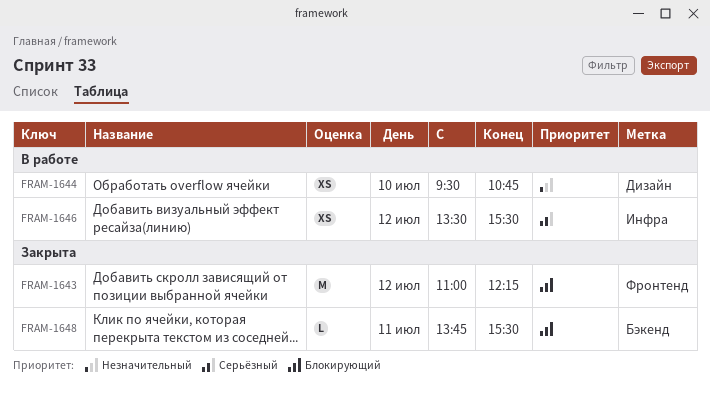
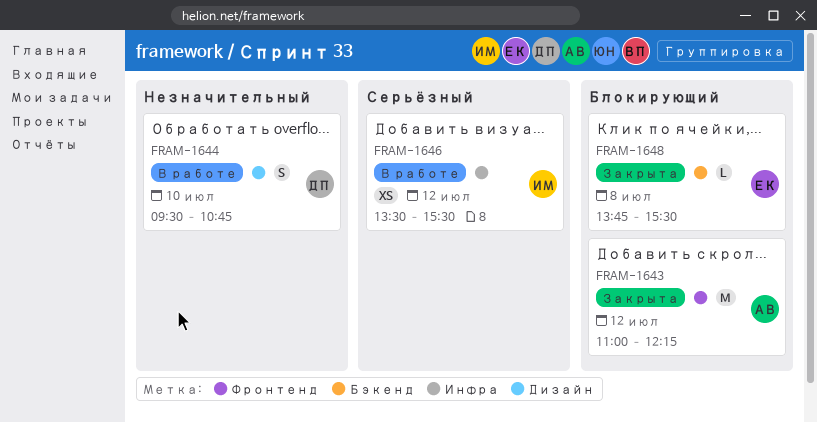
FRAM-1644, estimate: XS -> S
FRAM-1648, day: Jul 11 -> Jul 8

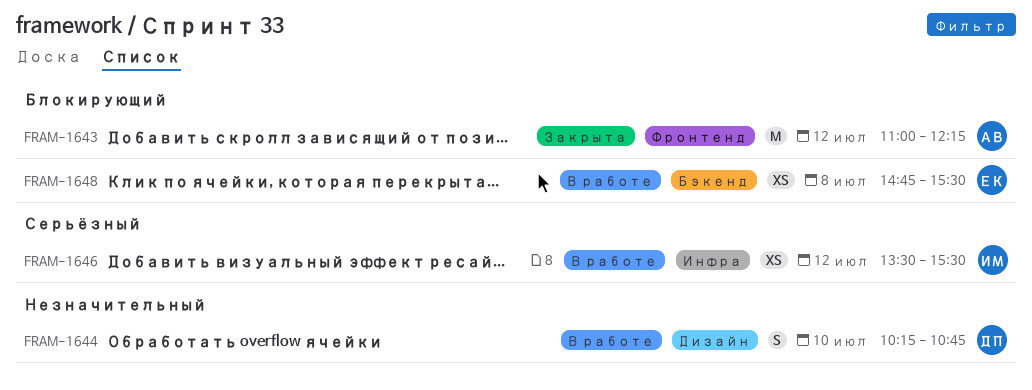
FRAM-1644, begins: 09:30 -> 10:15
FRAM-1648, status: Закрыта -> В работе
FRAM-1648, estimate: L -> XS
FRAM-1648, begins: 13:45 -> 14:45

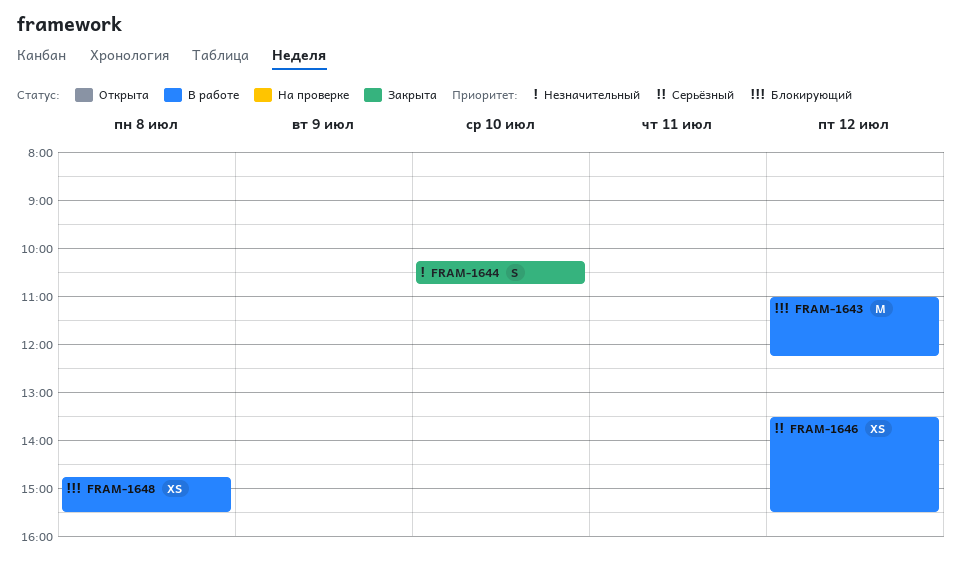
FRAM-1643, status: Закрыта -> В работе
FRAM-1644, status: В работе -> Закрыта

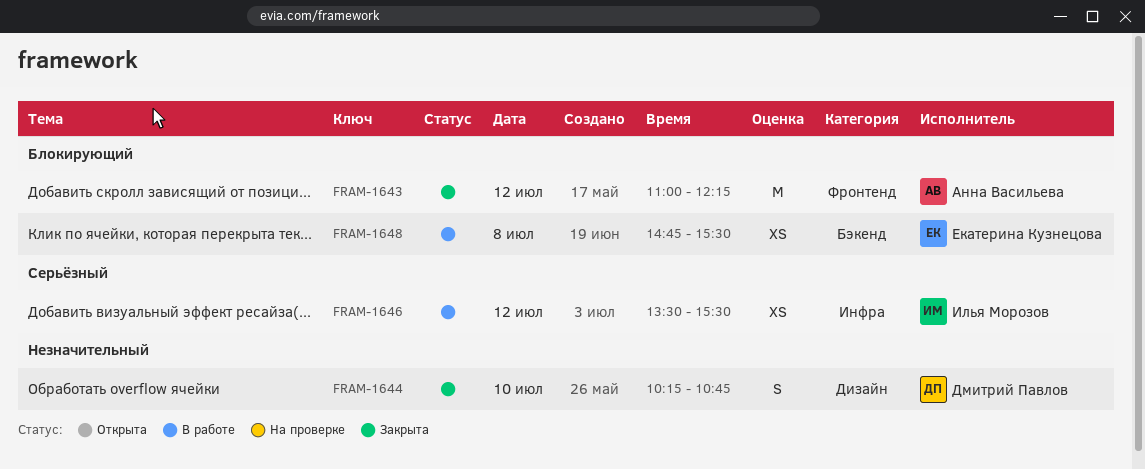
FRAM-1643, status: В работе -> Закрыта

